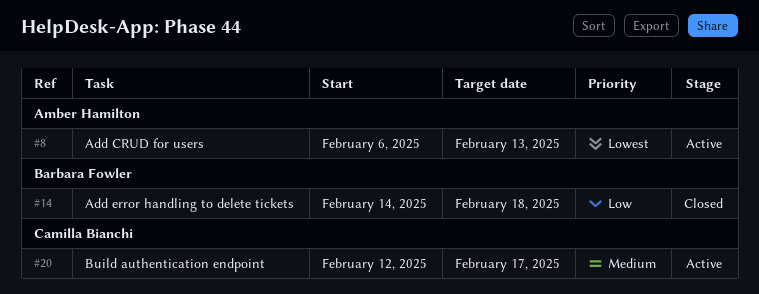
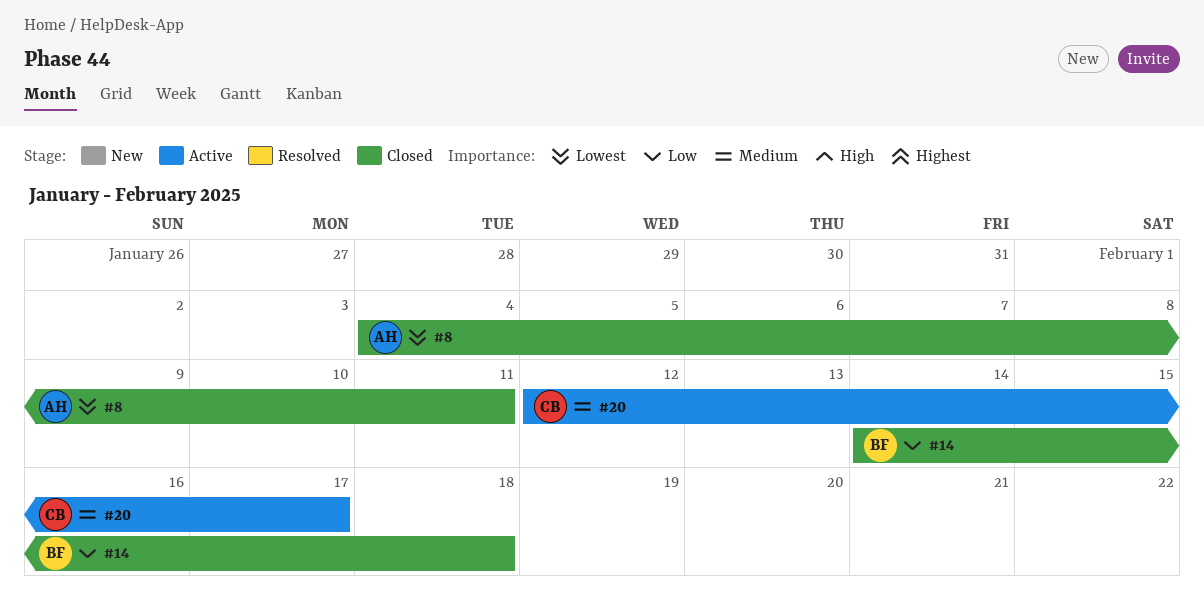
#8, status: Active -> Closed
#8, start: Feb 6 -> Feb 4
#8, due: Feb 13 -> Feb 11

